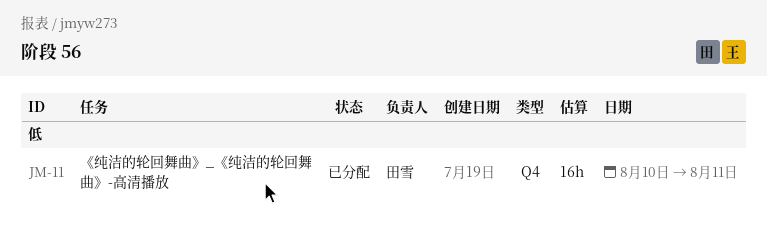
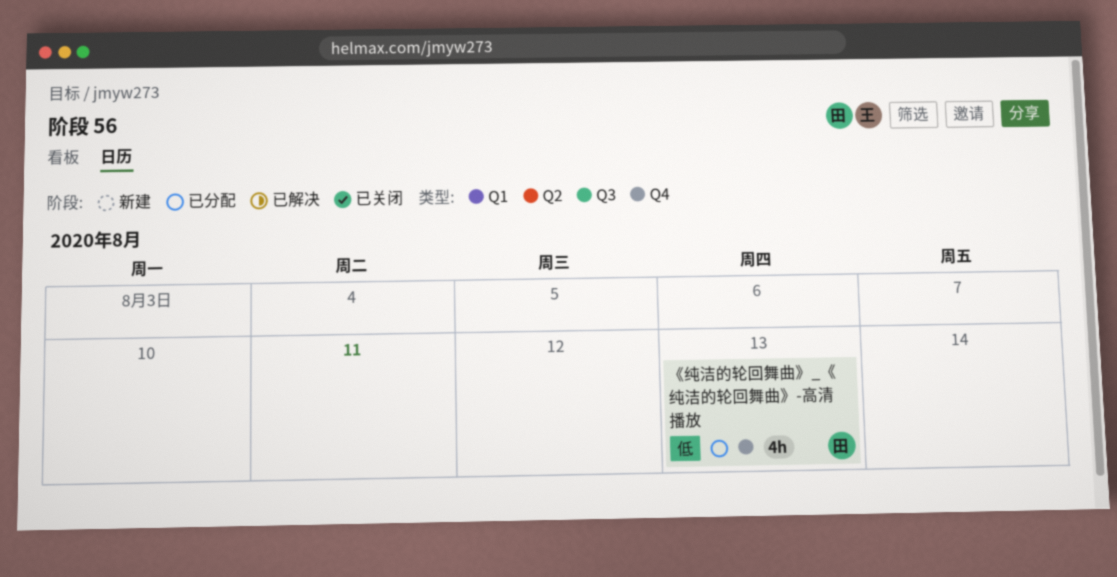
《纯洁的轮回舞曲》_《纯洁的轮回舞曲》-高清播放, estimate: 16h -> 4h
《纯洁的轮回舞曲》_《纯洁的轮回舞曲》-高清播放, due: Aug 11 -> Aug 13

